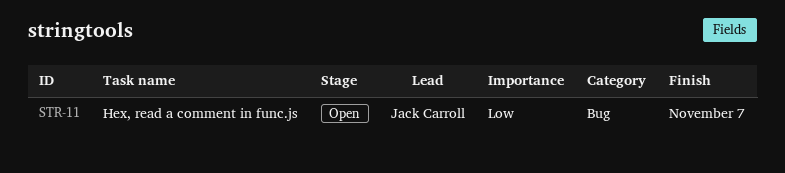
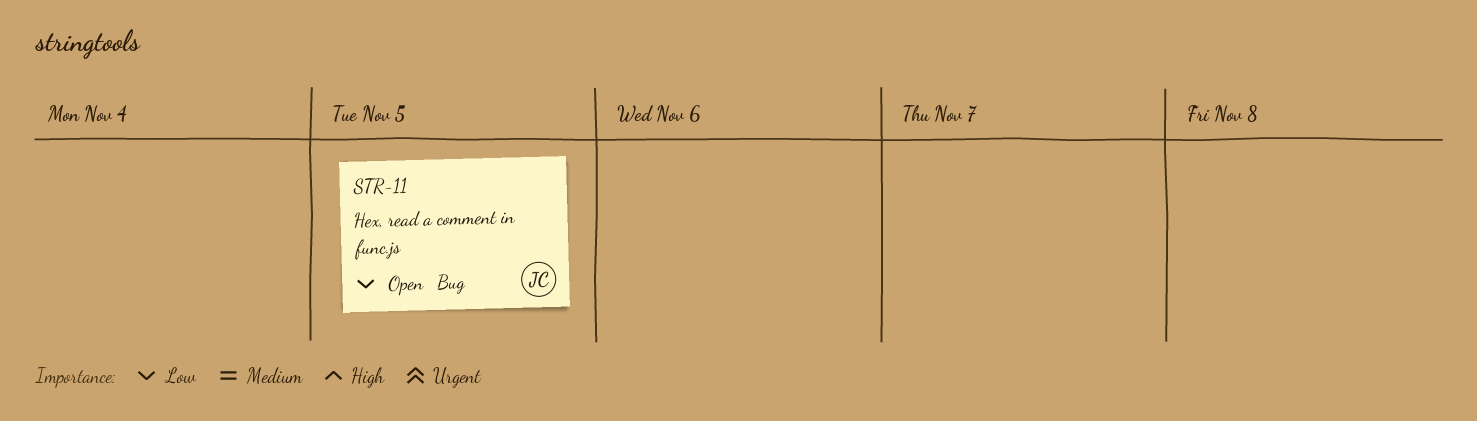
STR-11, due: Nov 7 -> Nov 5

